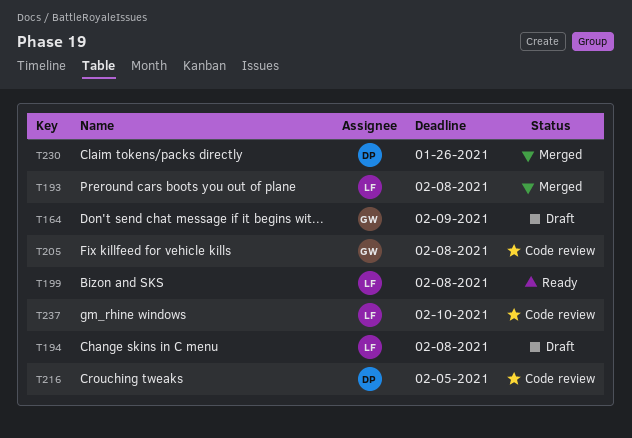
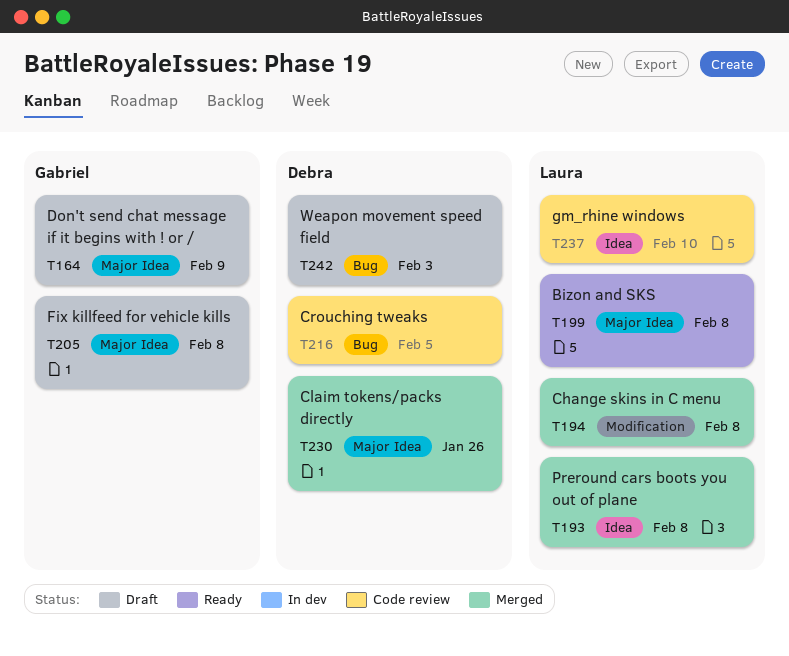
T194, status: Draft -> Merged
T205, status: Code review -> Draft
T242: none -> present

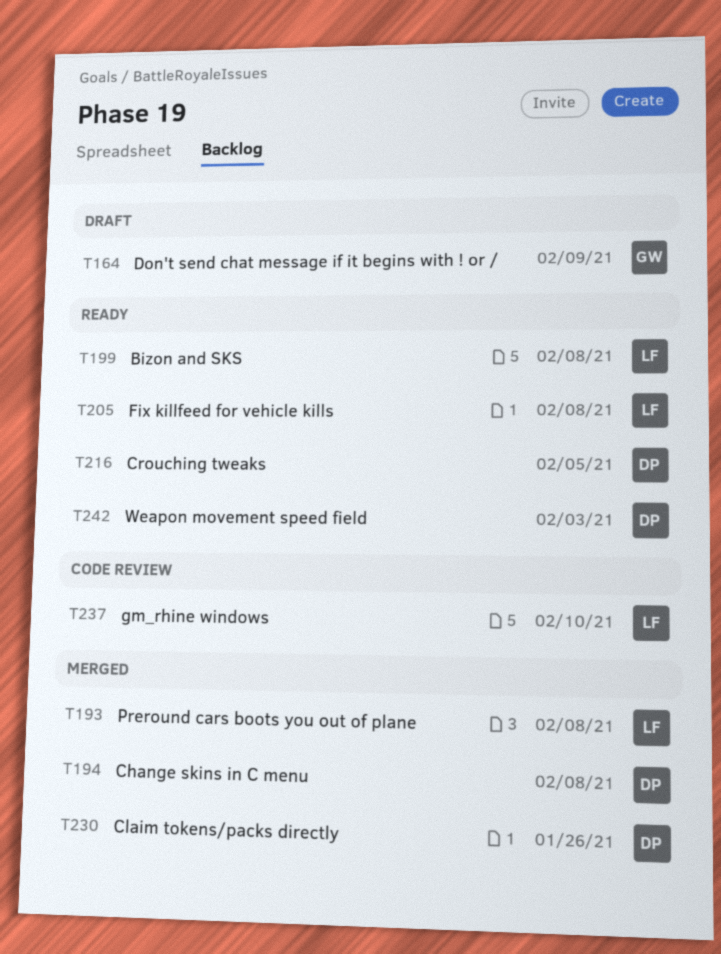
T194, owner: Laura -> Debra
T205, status: Draft -> Ready
T205, owner: Gabriel -> Laura
T216, status: Code review -> Ready
T242, status: Draft -> Ready

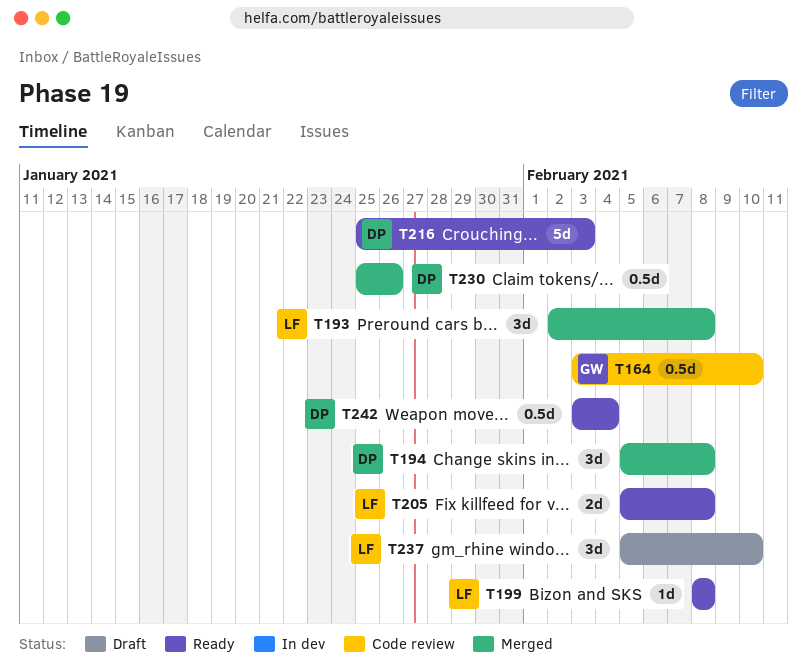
T164, status: Draft -> Code review
T164, due: Feb 9 -> Feb 10
T216, due: Feb 5 -> Feb 3
T237, status: Code review -> Draft
T242, due: Feb 3 -> Feb 4

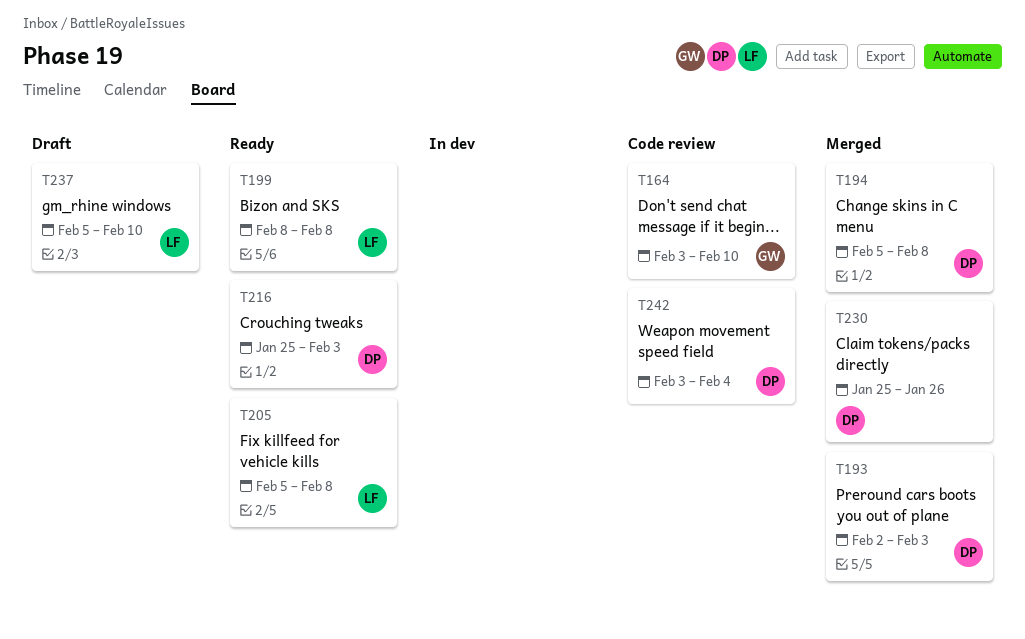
T193, owner: LF -> DP
T193, due: Feb 8 -> Feb 3
T242, status: Ready -> Code review

